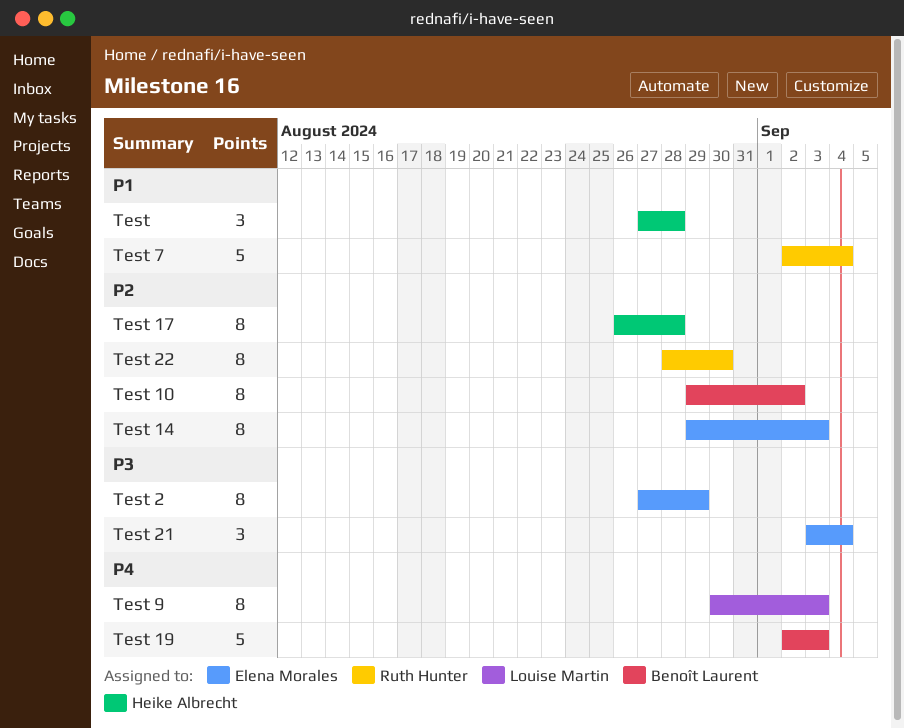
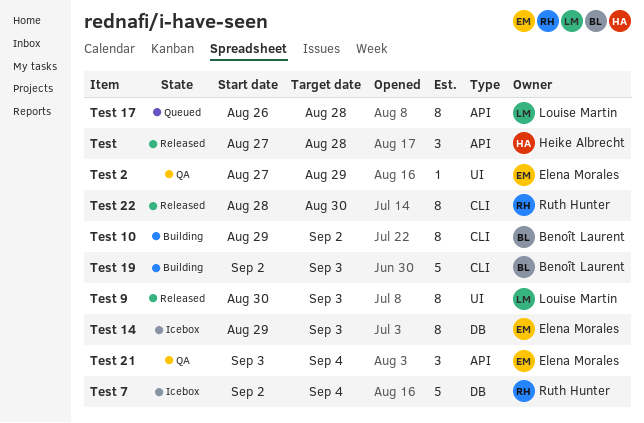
Test 17, owner: Heike Albrecht -> Louise Martin
Test 2, estimate: 8 -> 1

